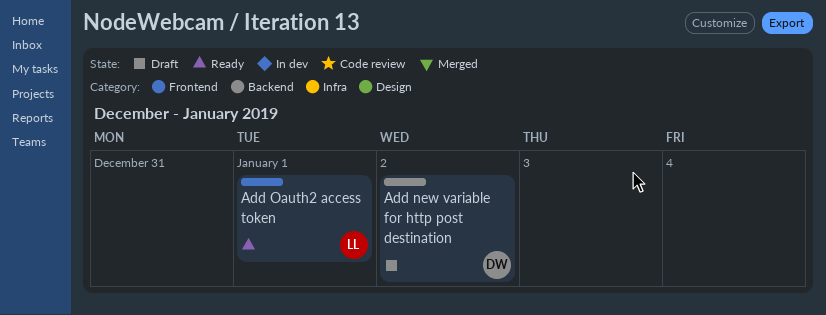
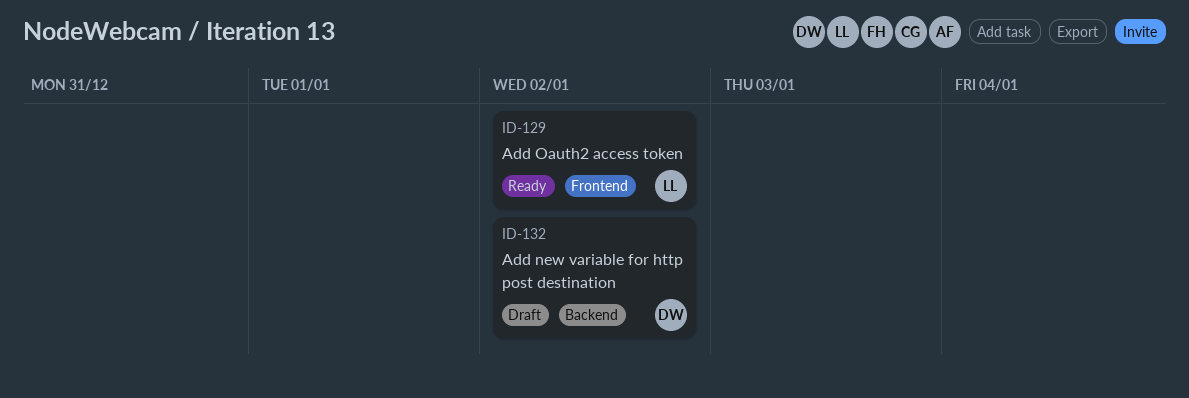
Add Oauth2 access token, due: Jan 1 -> Jan 2

